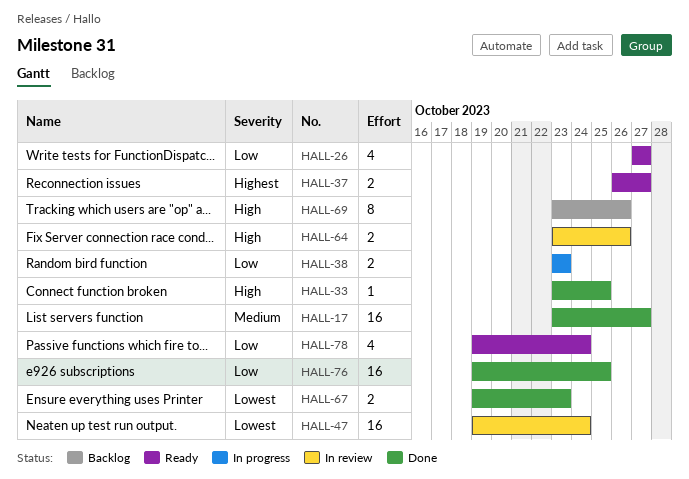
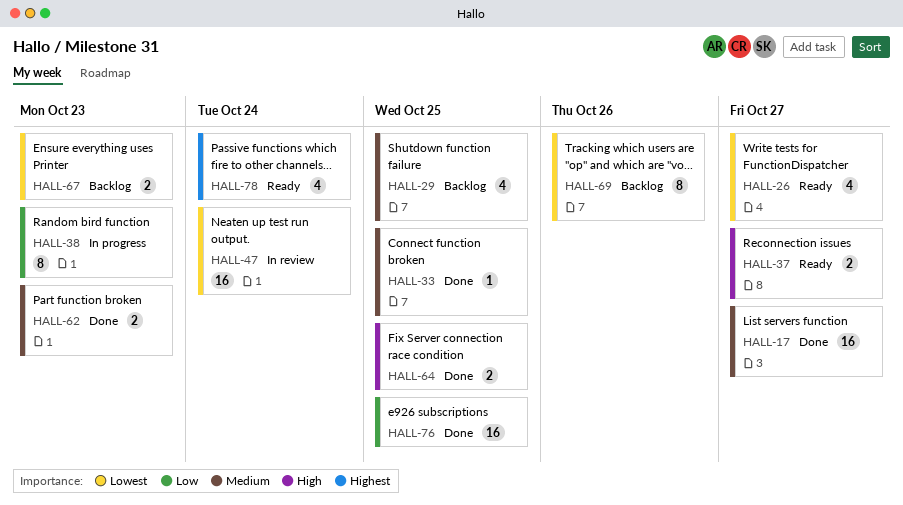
HALL-26, priority: Low -> Lowest
HALL-29: none -> present
HALL-33, priority: High -> Medium
HALL-37, priority: Highest -> High
HALL-38, estimate: 2 -> 8
HALL-62: none -> present
HALL-64, status: In review -> Done
HALL-64, due: Oct 26 -> Oct 25
HALL-67, status: Done -> Backlog
HALL-69, priority: High -> Lowest
HALL-78, priority: Low -> Highest

